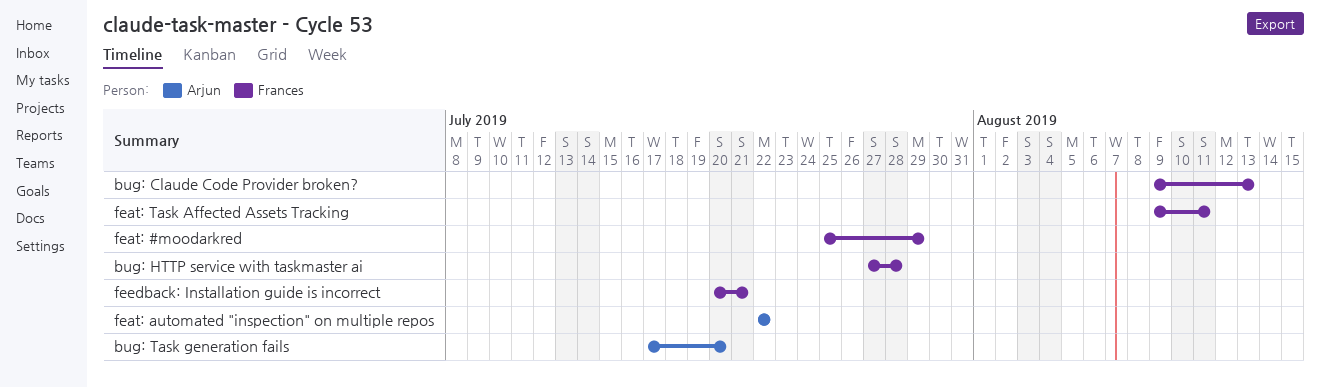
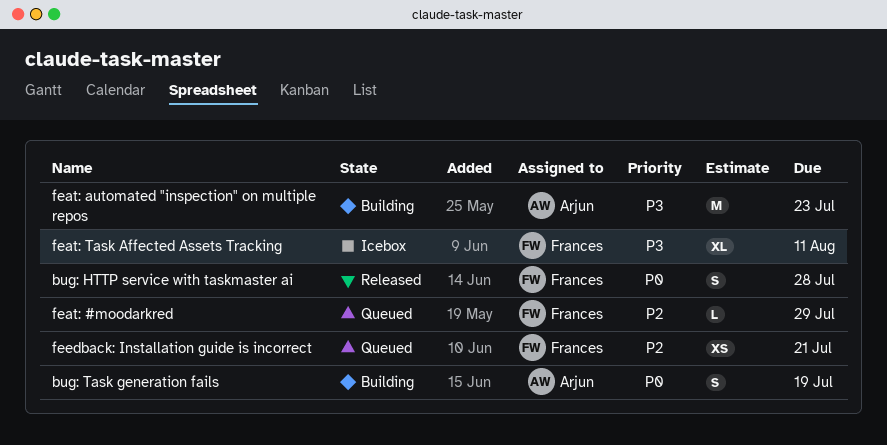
bug: Claude Code Provider broken?: present -> none
bug: Task generation fails, due: Jul 20 -> Jul 19
feat: automated "inspection" on multiple repos, due: Jul 22 -> Jul 23

